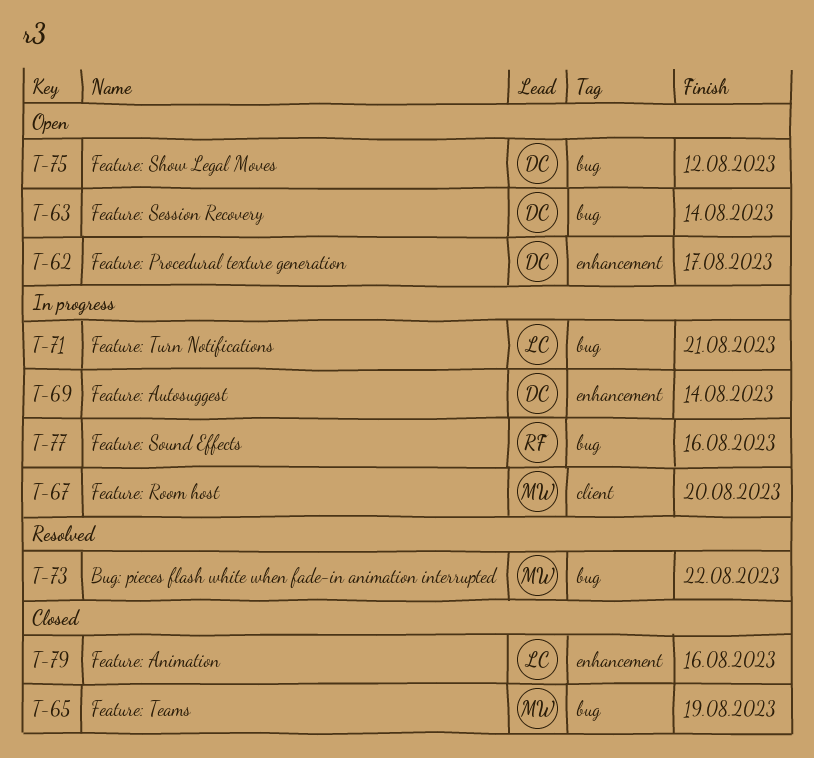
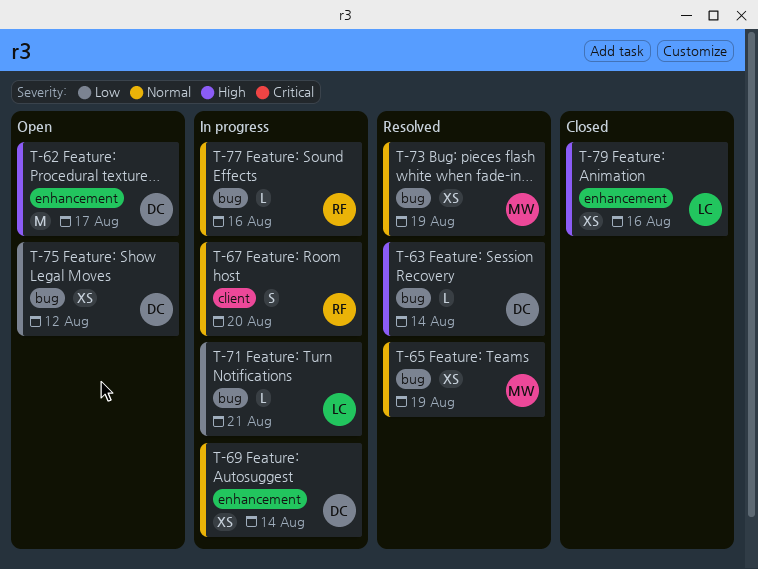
T-63, status: Open -> Resolved
T-65, status: Closed -> Resolved
T-67, owner: MW -> RF
T-73, due: Aug 22 -> Aug 19

